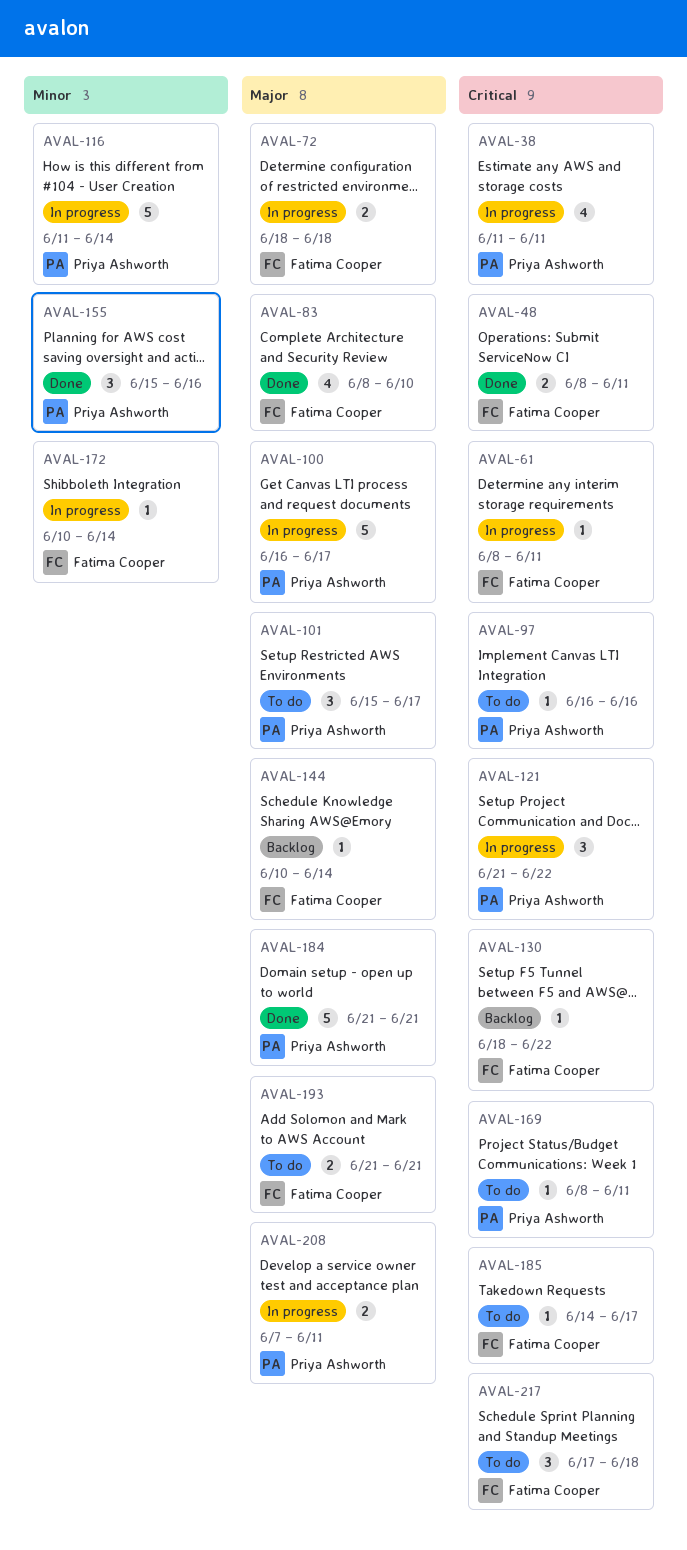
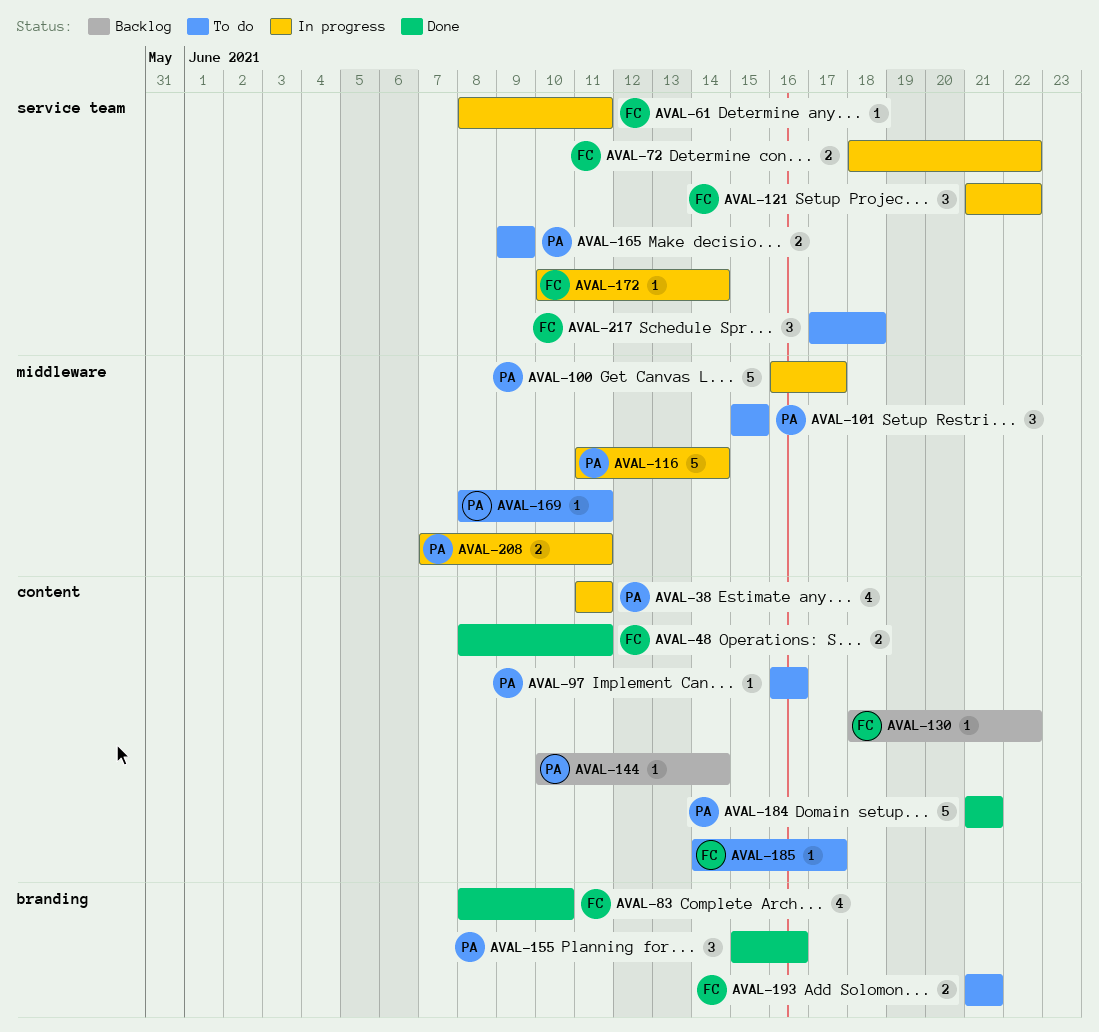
AVAL-72, due: Jun 18 -> Jun 22
AVAL-101, due: Jun 17 -> Jun 15
AVAL-121, owner: Priya Ashworth -> Fatima Cooper
AVAL-144, owner: Fatima Cooper -> Priya Ashworth
AVAL-165: none -> present

